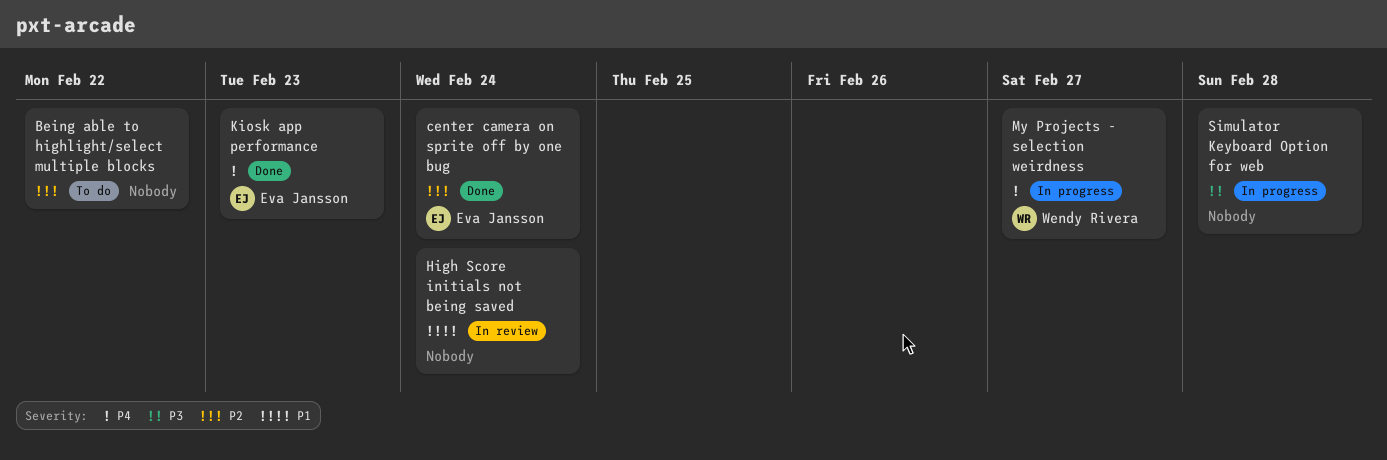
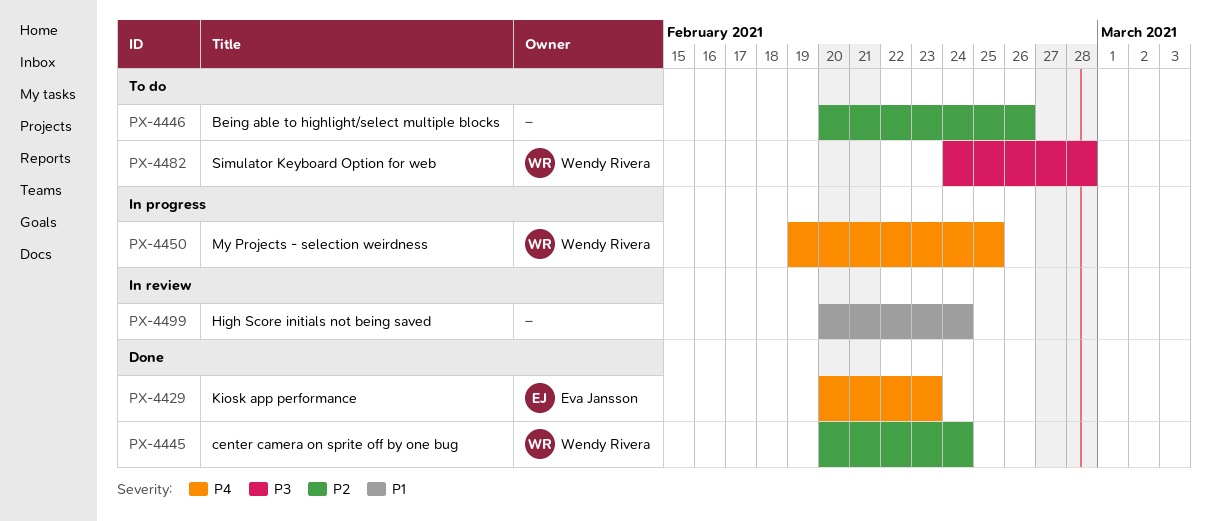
Being able to highlight/select multiple blocks, due: Feb 22 -> Feb 26
center camera on sprite off by one bug, owner: Eva Jansson -> Wendy Rivera
My Projects - selection weirdness, due: Feb 27 -> Feb 25
Simulator Keyboard Option for web, status: In progress -> To do
Simulator Keyboard Option for web, owner: none -> Wendy Rivera

